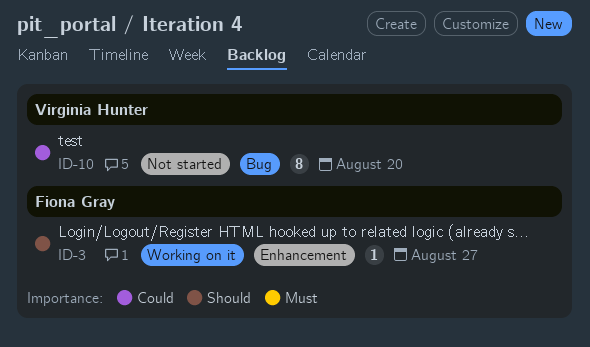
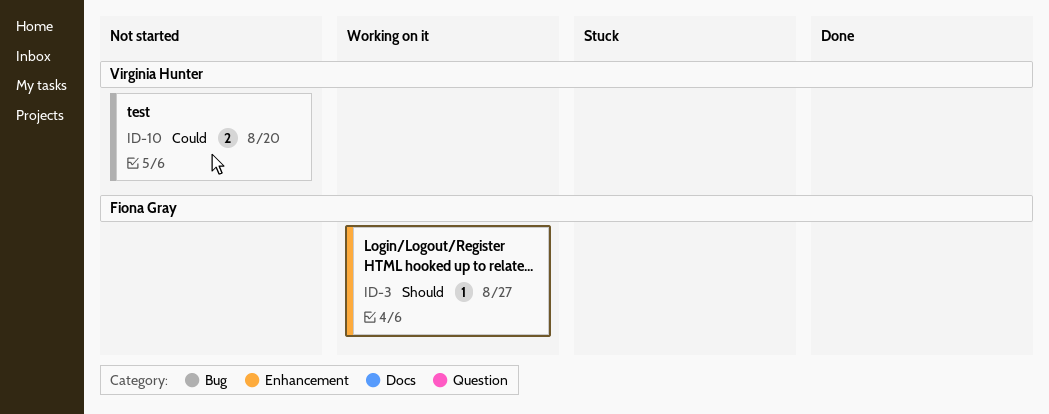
ID-10, estimate: 8 -> 2

